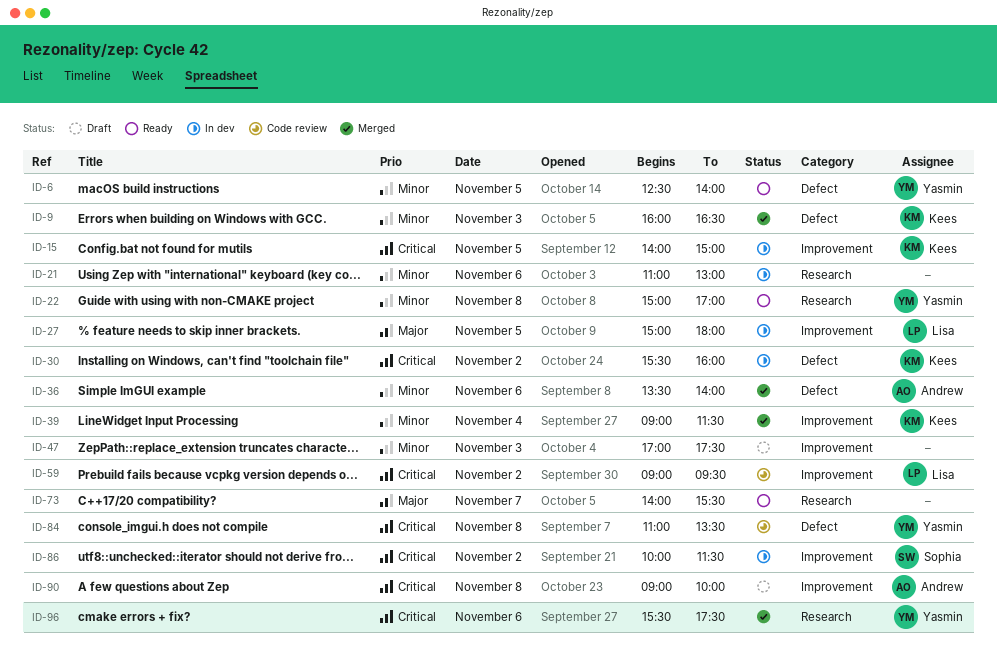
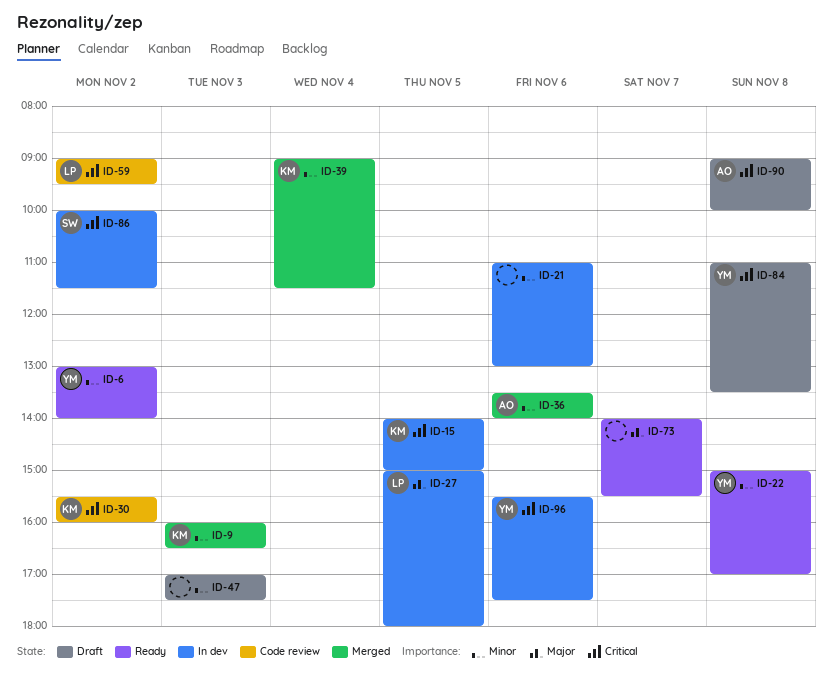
ID-6, day: Nov 5 -> Nov 2
ID-6, begins: 12:30 -> 13:00
ID-30, status: In dev -> Code review
ID-84, status: Code review -> Draft
ID-96, status: Merged -> In dev

